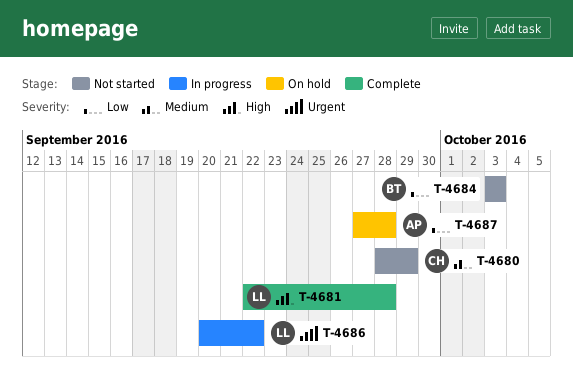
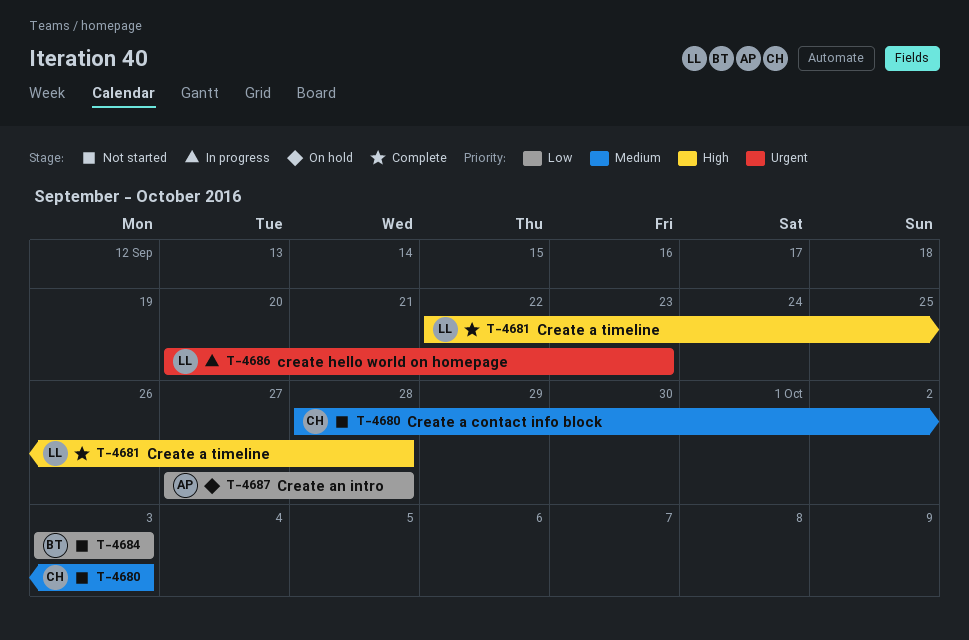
T-4680, due: Sep 29 -> Oct 3
T-4686, due: Sep 22 -> Sep 23

